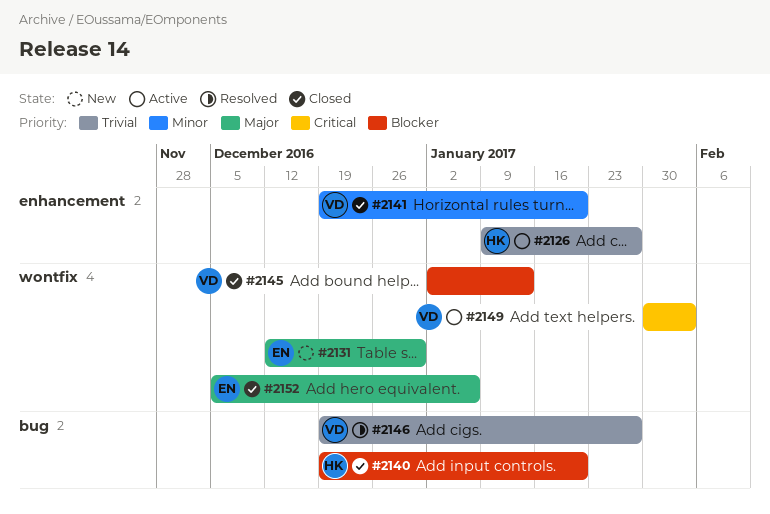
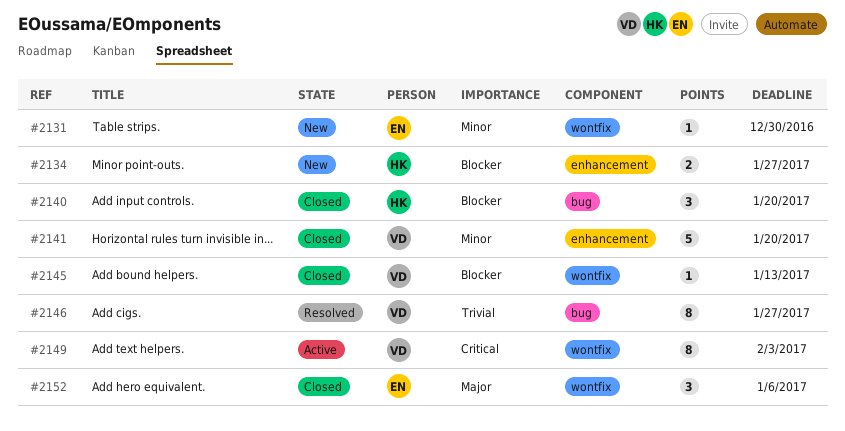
#2126: present -> none
#2131, priority: Major -> Minor
#2134: none -> present

